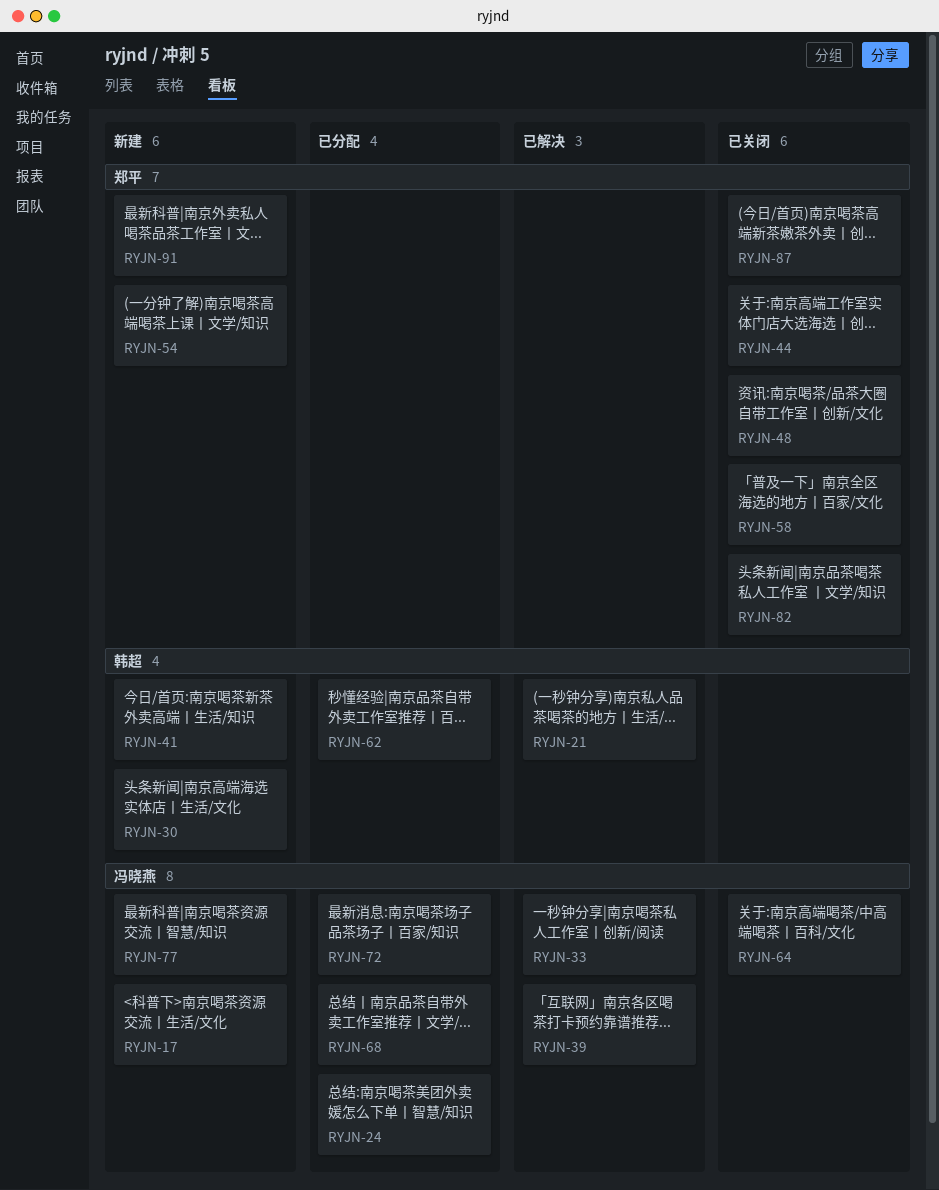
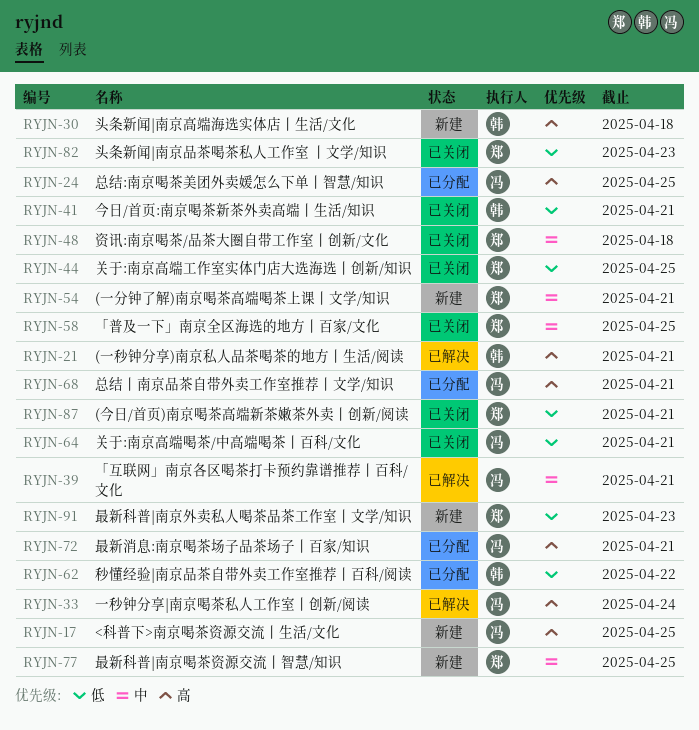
RYJN-41, status: 新建 -> 已关闭
RYJN-77, owner: 冯晓燕 -> 郑平

